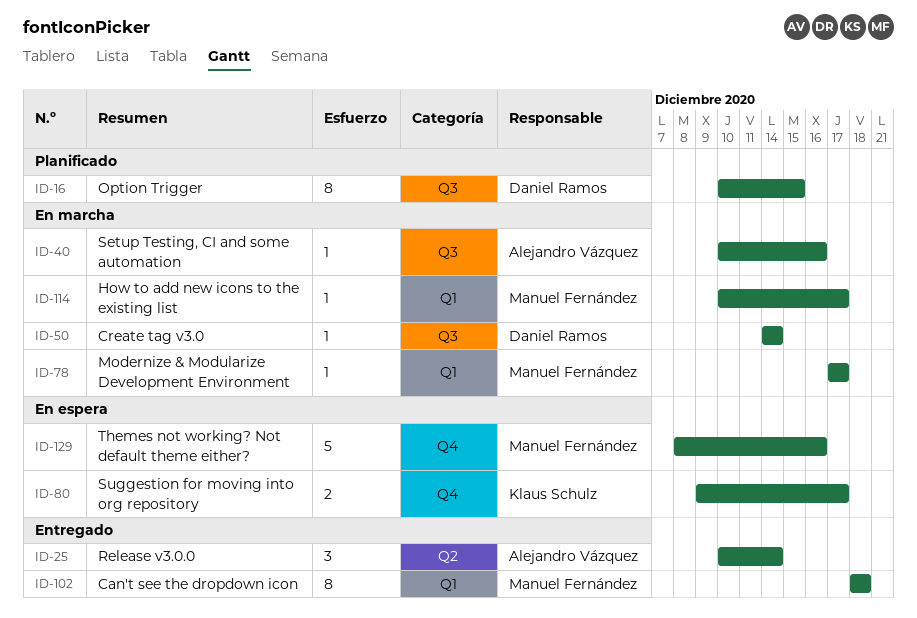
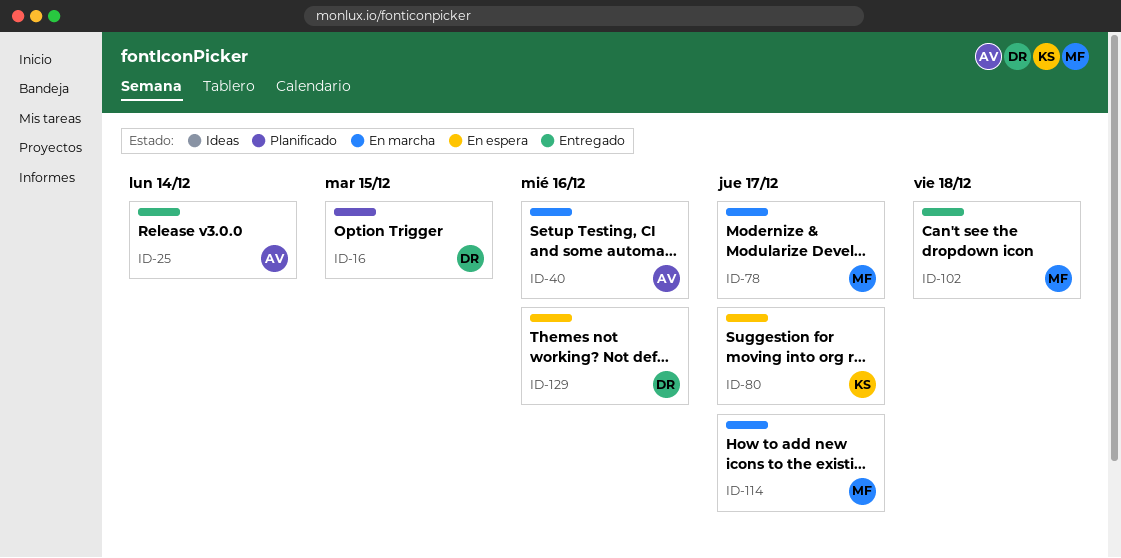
ID-50: present -> none
ID-129, owner: Manuel Fernández -> Daniel Ramos

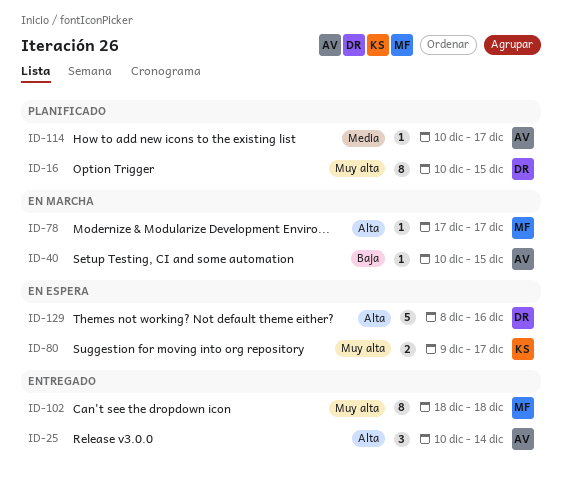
ID-40, due: Dec 16 -> Dec 15
ID-114, status: En marcha -> Planificado
ID-114, owner: MF -> AV

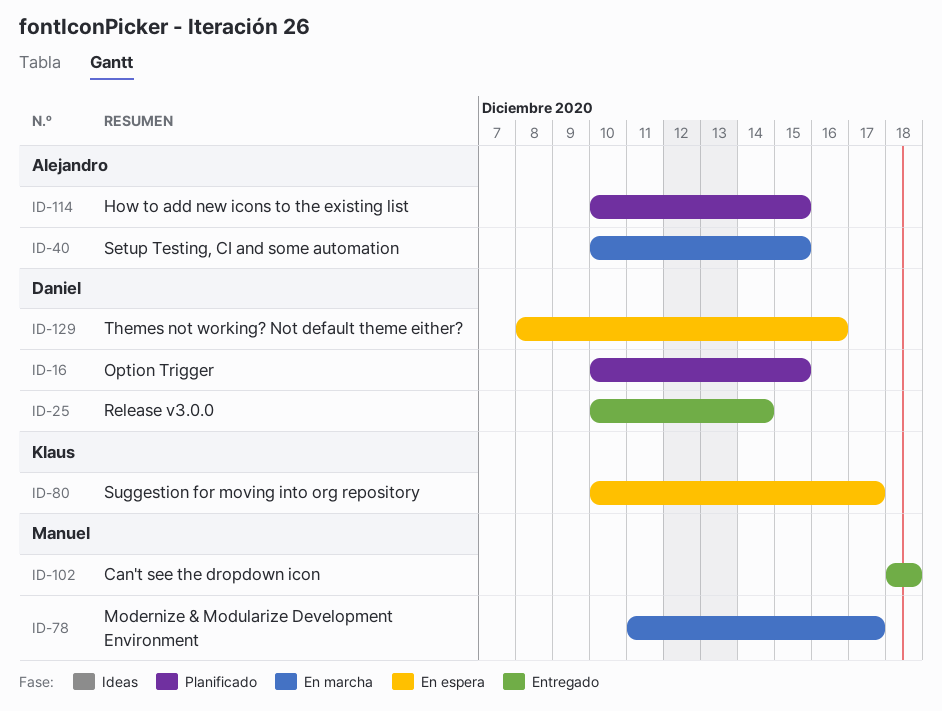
ID-25, owner: Alejandro -> Daniel
ID-78, start: Dec 17 -> Dec 11
ID-80, start: Dec 9 -> Dec 10
ID-114, due: Dec 17 -> Dec 15

